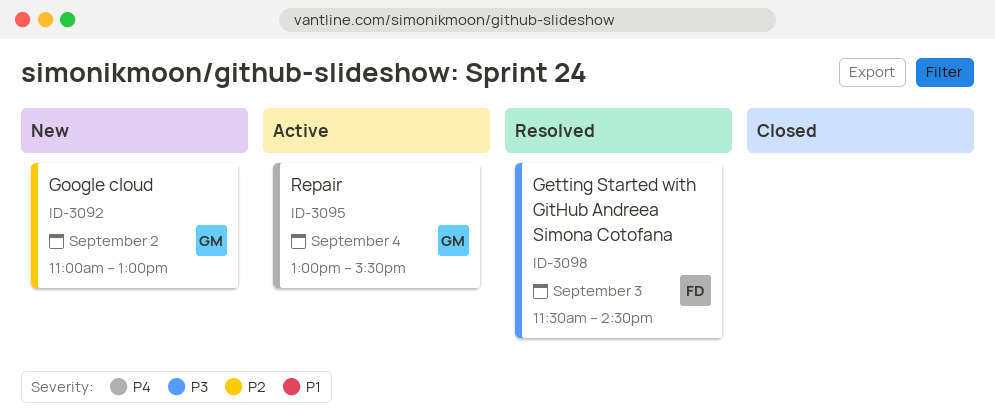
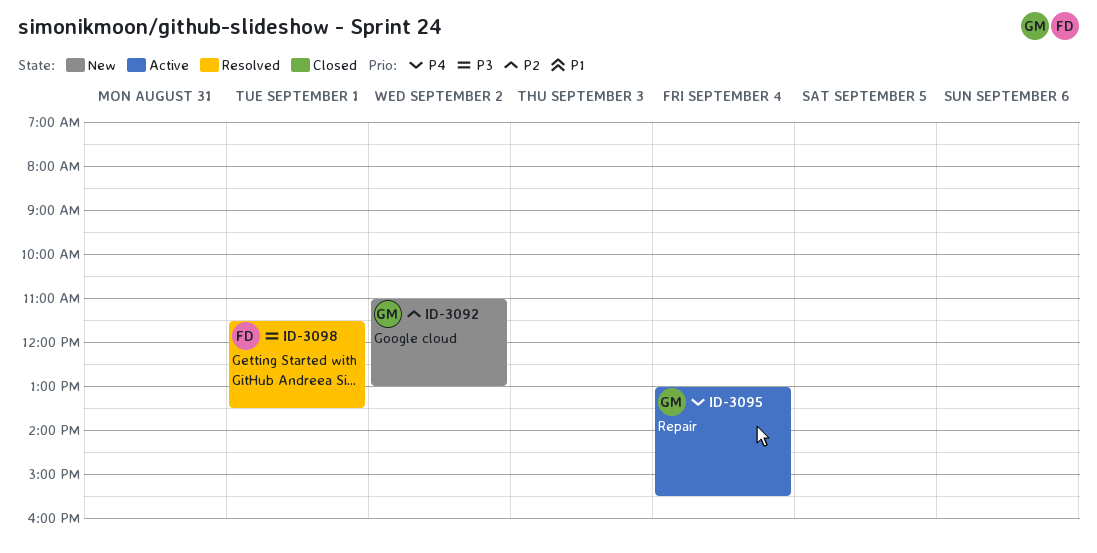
ID-3098, day: Sep 3 -> Sep 1
ID-3098, ends: 14:30 -> 13:30

